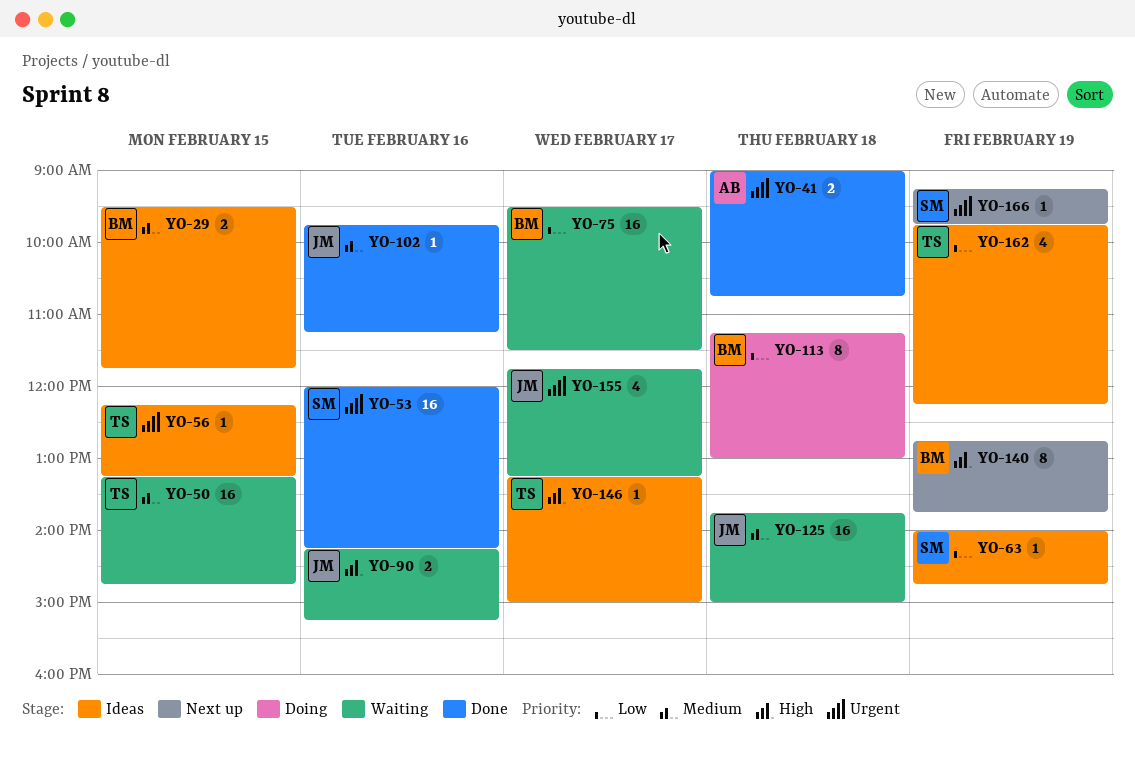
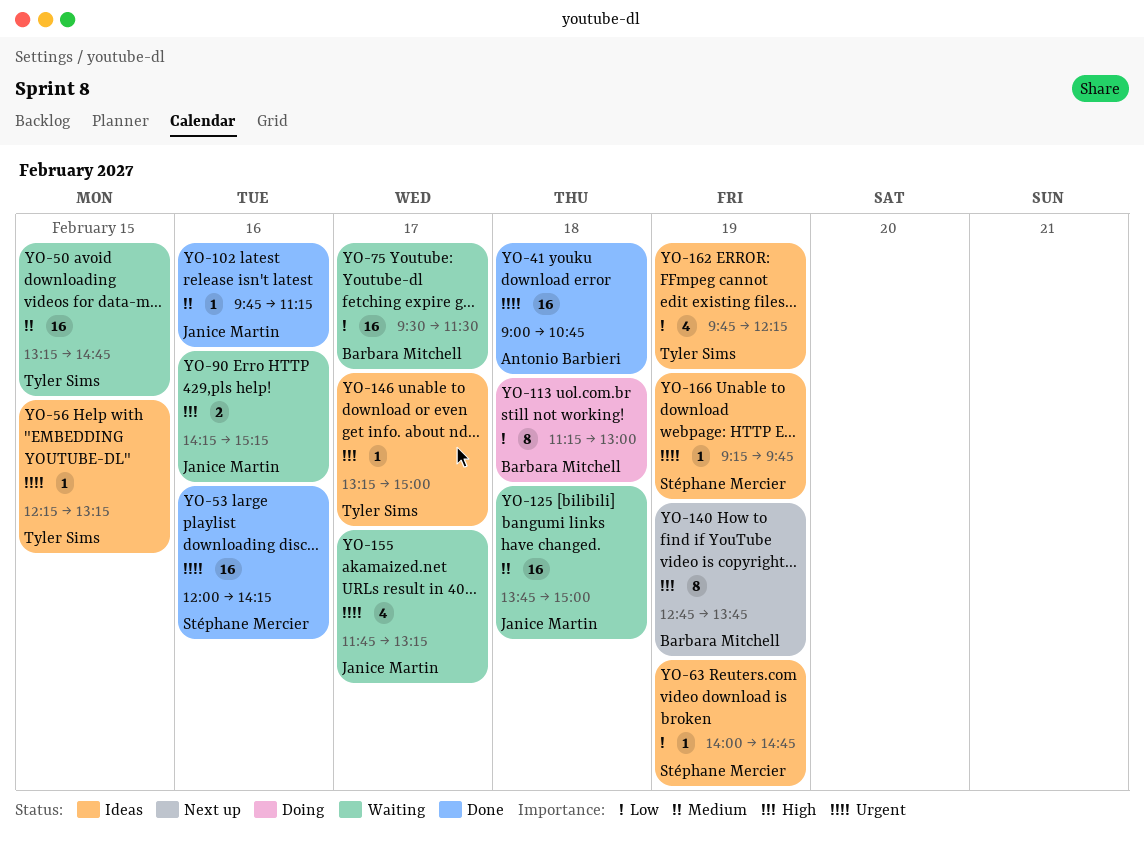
YO-29: present -> none
YO-41, estimate: 2 -> 16
YO-166, status: Next up -> Ideas

